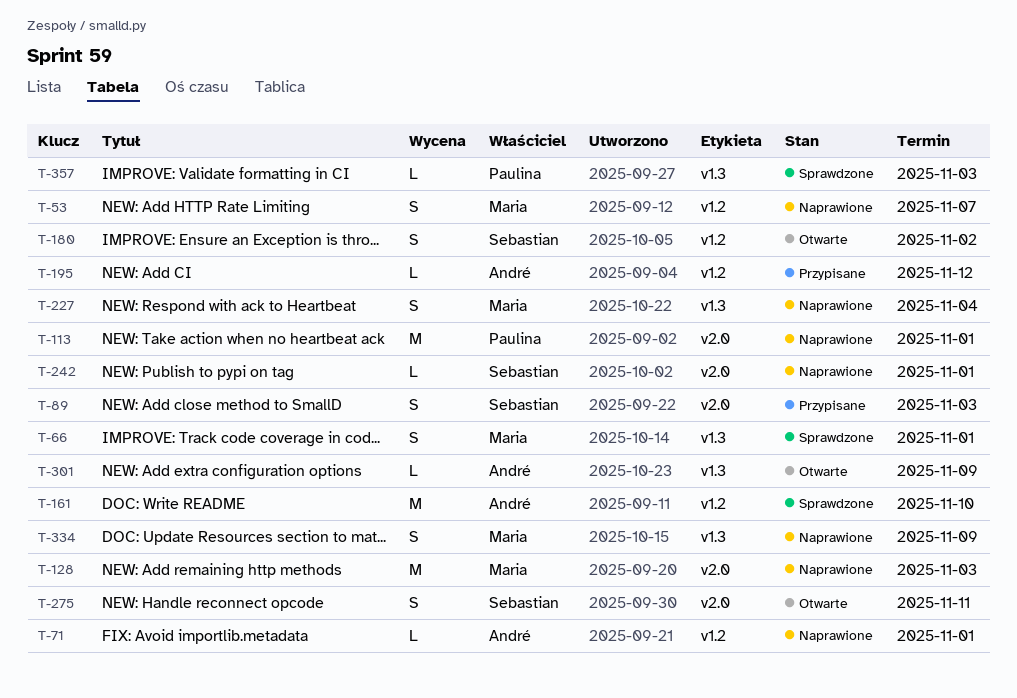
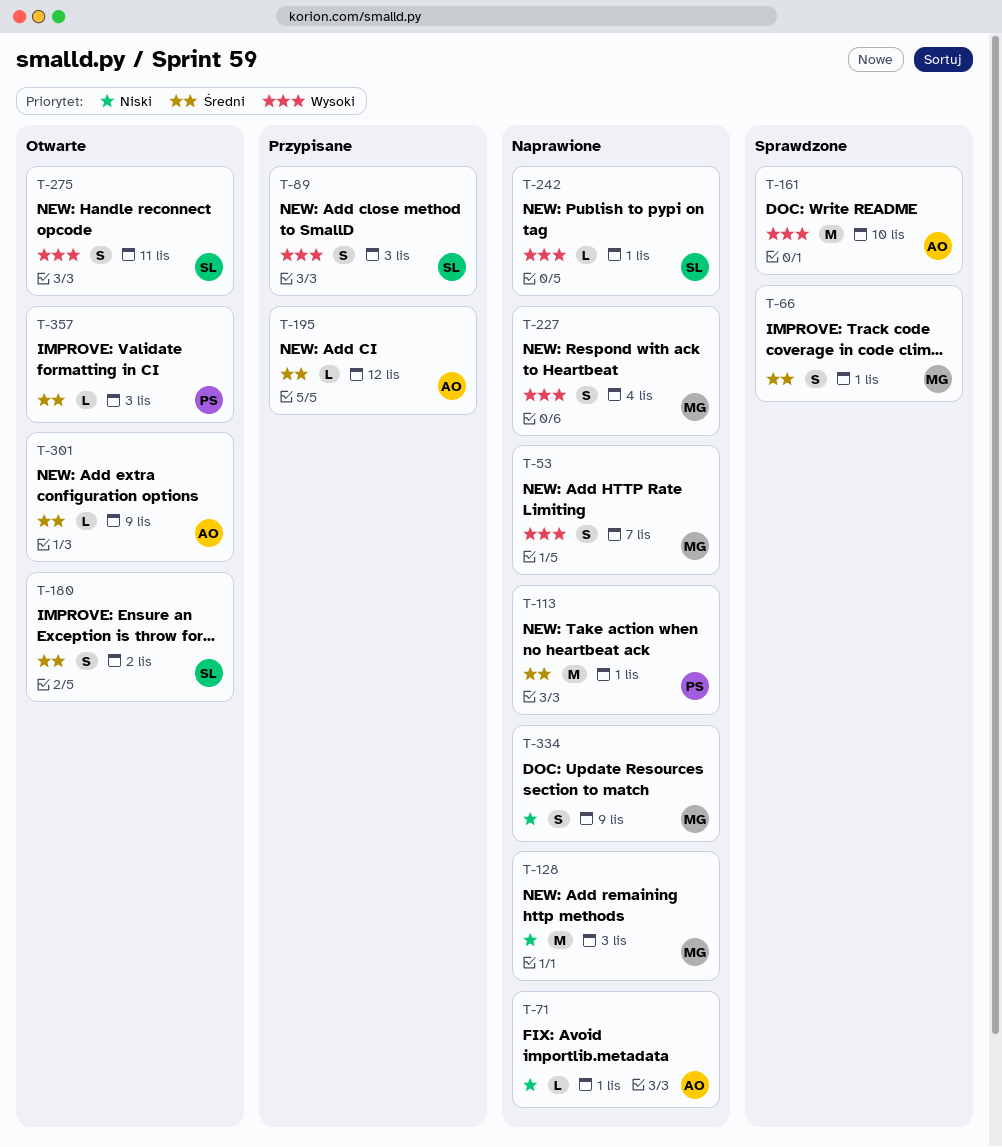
T-357, status: Sprawdzone -> Otwarte

